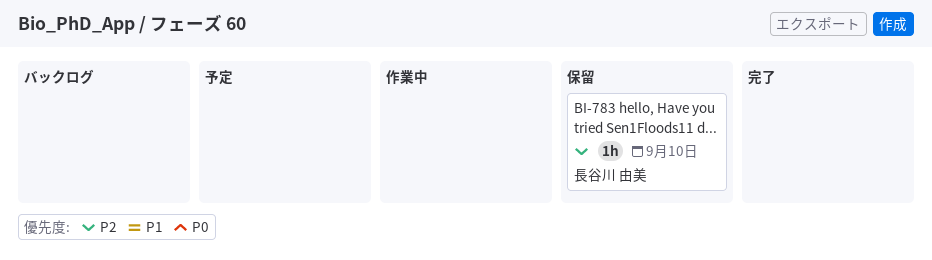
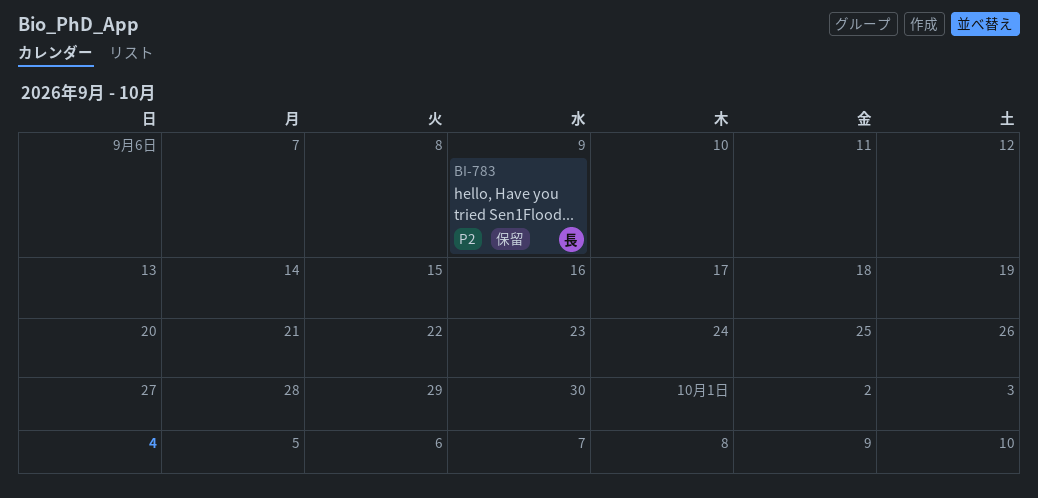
BI-783, due: Sep 10 -> Sep 9

